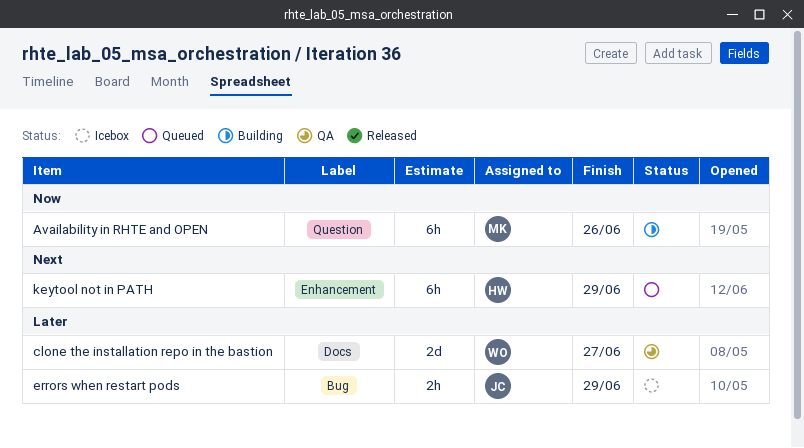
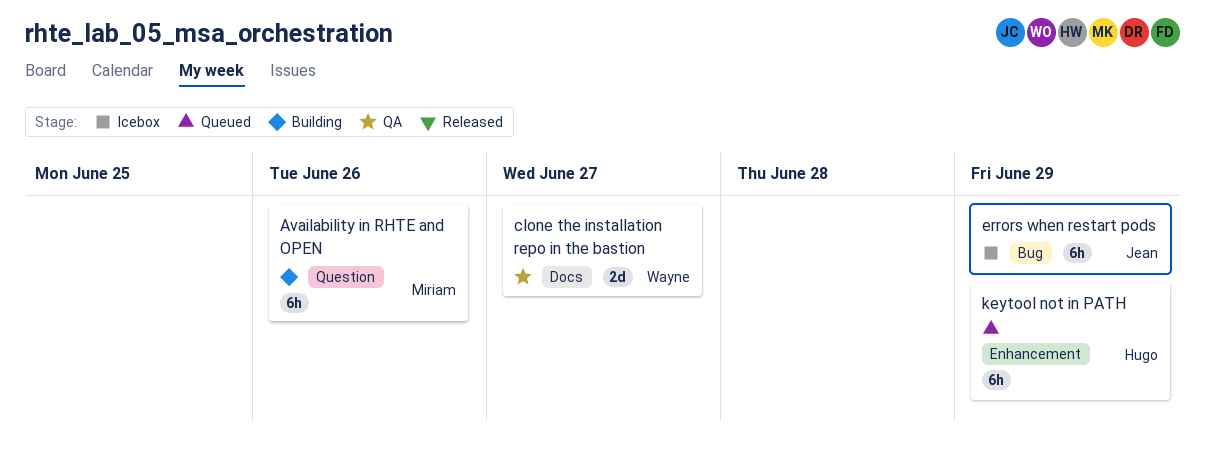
errors when restart pods, estimate: 2h -> 6h

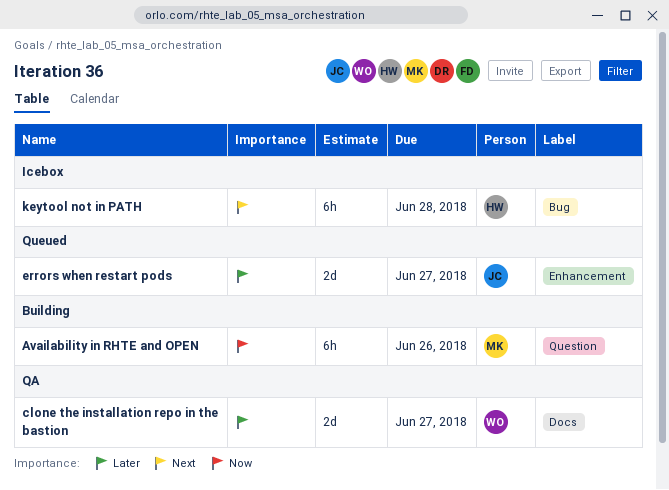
errors when restart pods, status: Icebox -> Queued
errors when restart pods, label: Bug -> Enhancement
errors when restart pods, estimate: 6h -> 2d
errors when restart pods, due: Jun 29 -> Jun 27
keytool not in PATH, status: Queued -> Icebox
keytool not in PATH, label: Enhancement -> Bug
keytool not in PATH, due: Jun 29 -> Jun 28

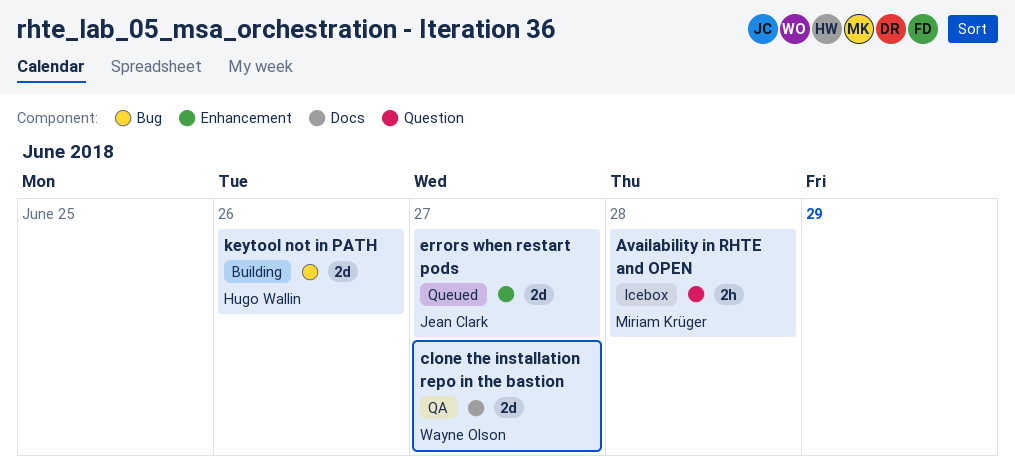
Availability in RHTE and OPEN, status: Building -> Icebox
Availability in RHTE and OPEN, estimate: 6h -> 2h
Availability in RHTE and OPEN, due: Jun 26 -> Jun 28
keytool not in PATH, status: Icebox -> Building
keytool not in PATH, estimate: 6h -> 2d
keytool not in PATH, due: Jun 28 -> Jun 26

